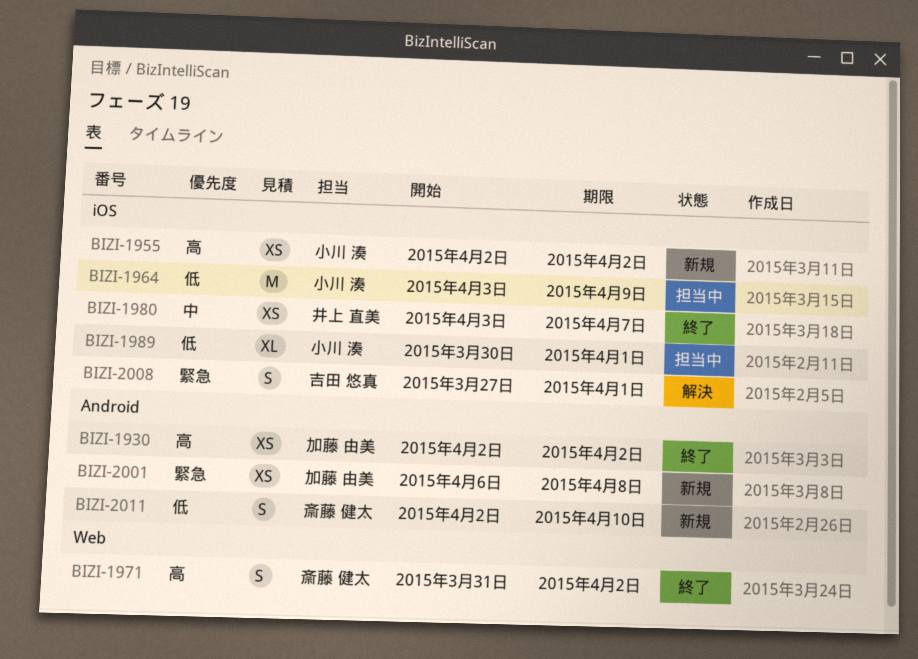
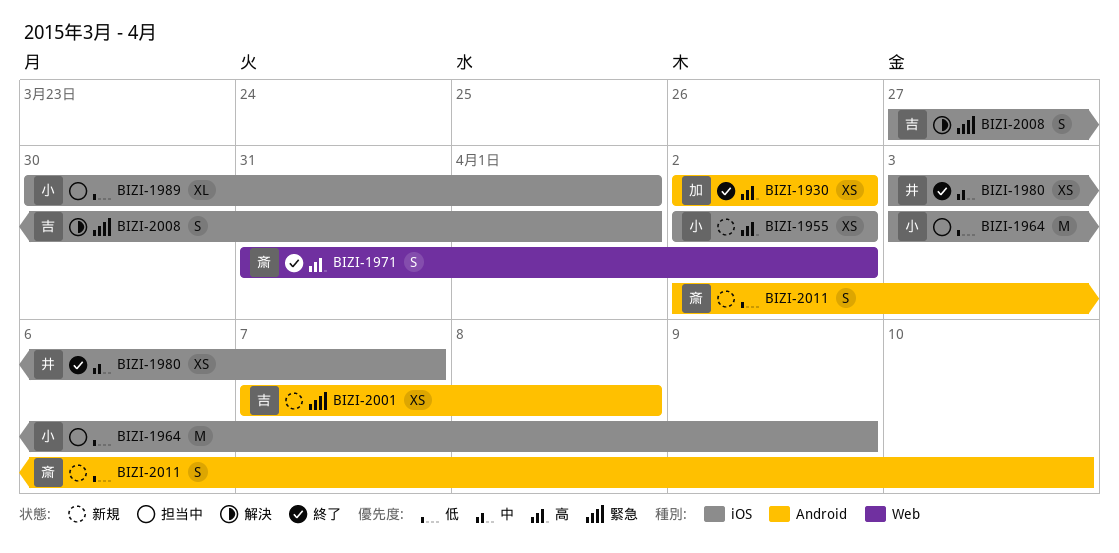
BIZI-2001, owner: 加藤 由美 -> 吉田 悠真
BIZI-2001, start: Apr 6 -> Apr 7

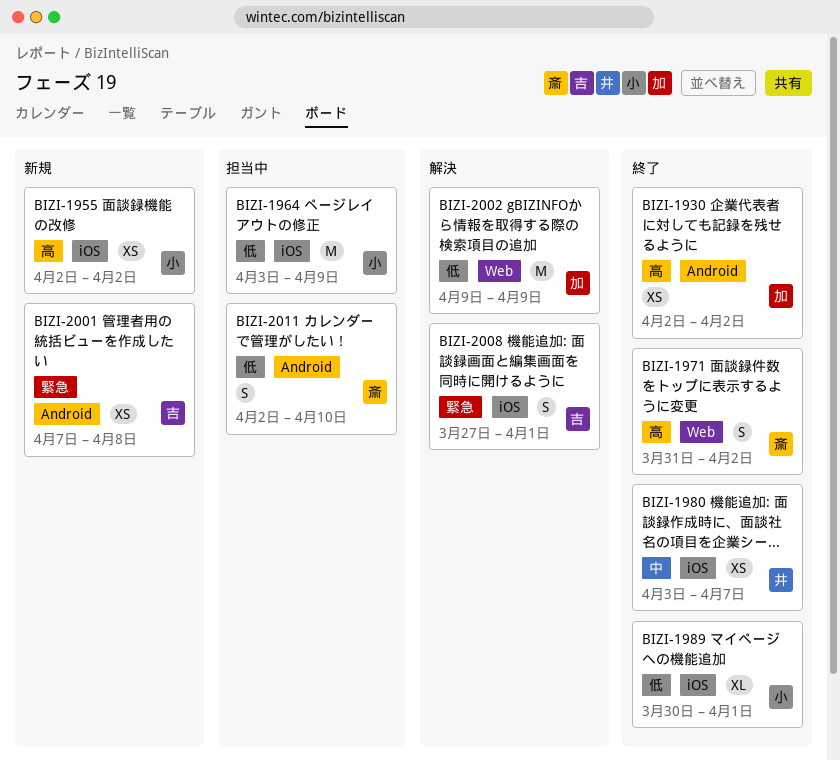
BIZI-1989, status: 担当中 -> 終了
BIZI-2002: none -> present
BIZI-2011, status: 新規 -> 担当中

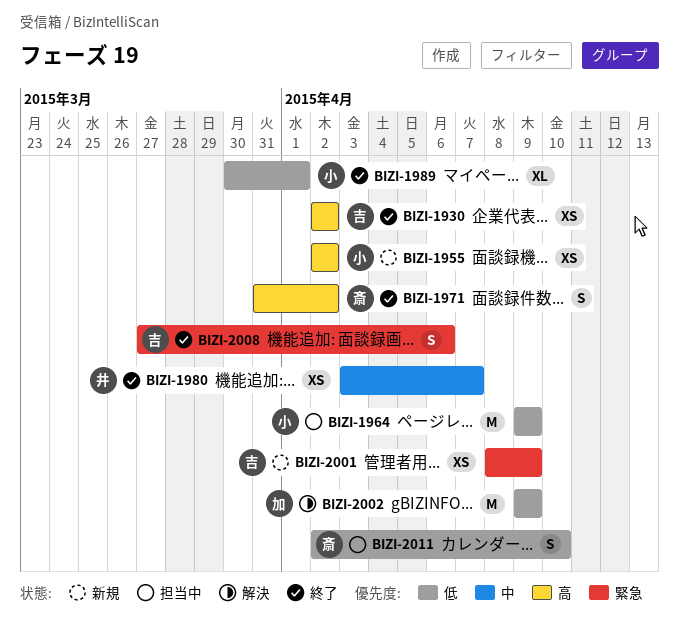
BIZI-1930, owner: 加 -> 吉
BIZI-1964, start: Apr 3 -> Apr 9
BIZI-2001, start: Apr 7 -> Apr 8
BIZI-2001, due: Apr 8 -> Apr 9
BIZI-2008, status: 解決 -> 終了
BIZI-2008, due: Apr 1 -> Apr 6

